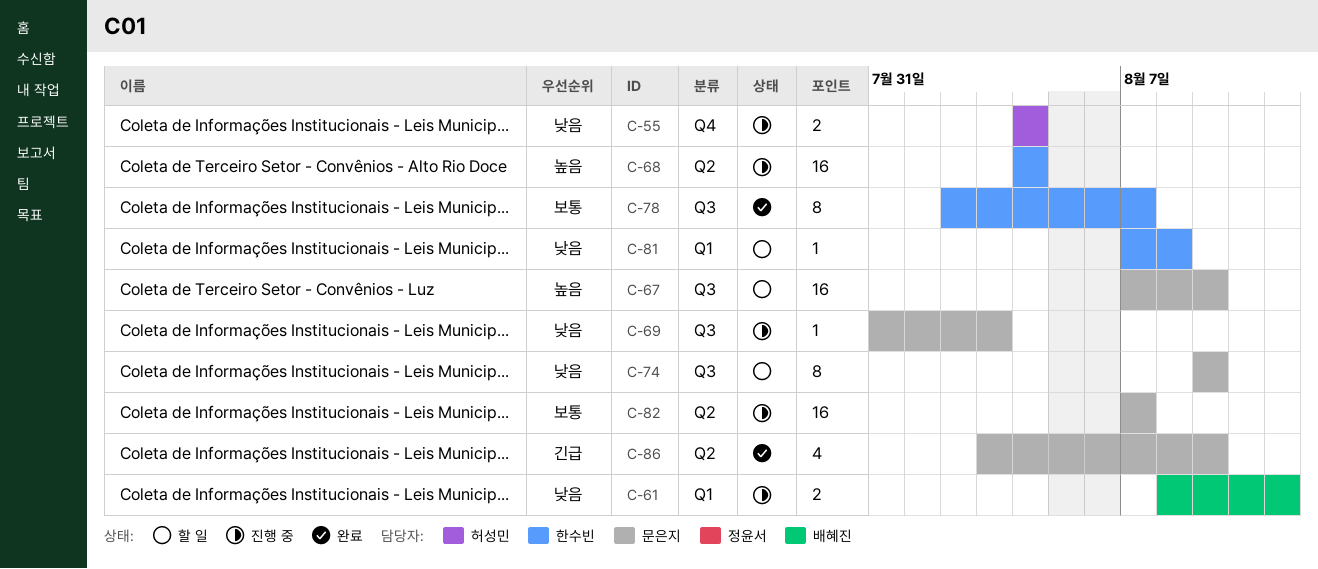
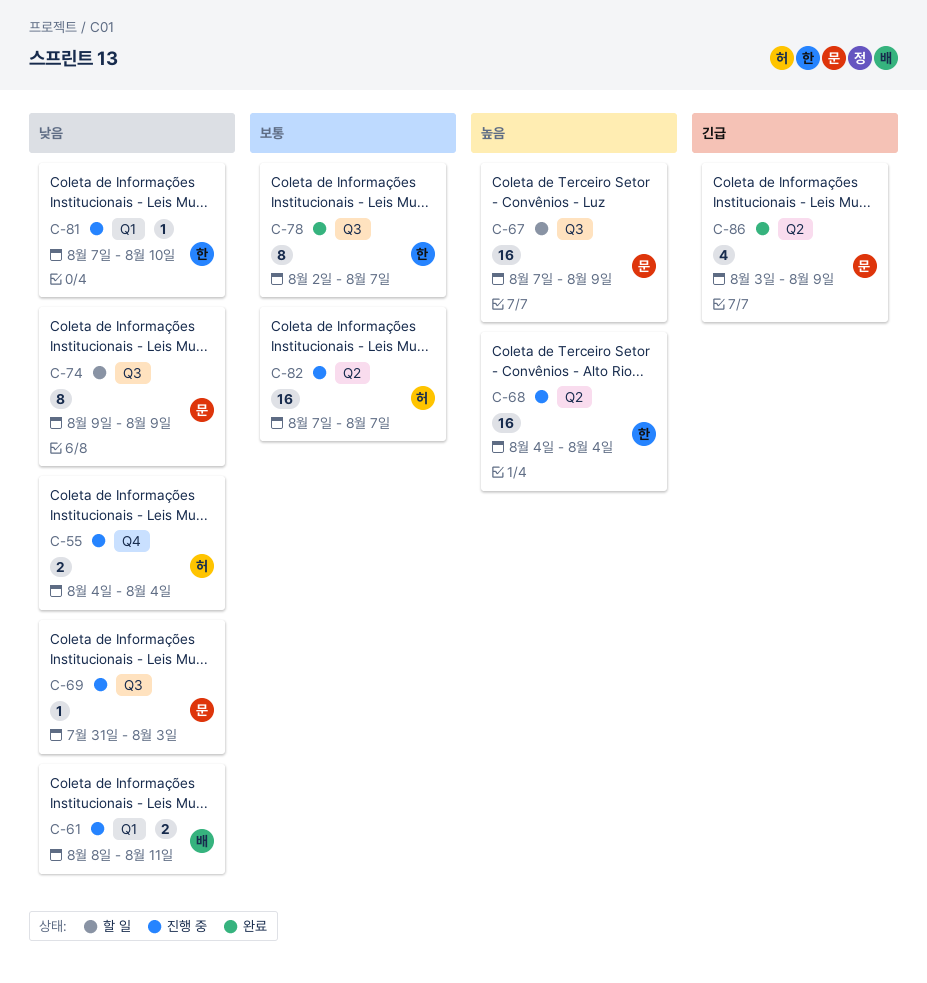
C-81, status: 할 일 -> 진행 중
C-81, due: Aug 8 -> Aug 10
C-82, owner: 문은지 -> 허성민

